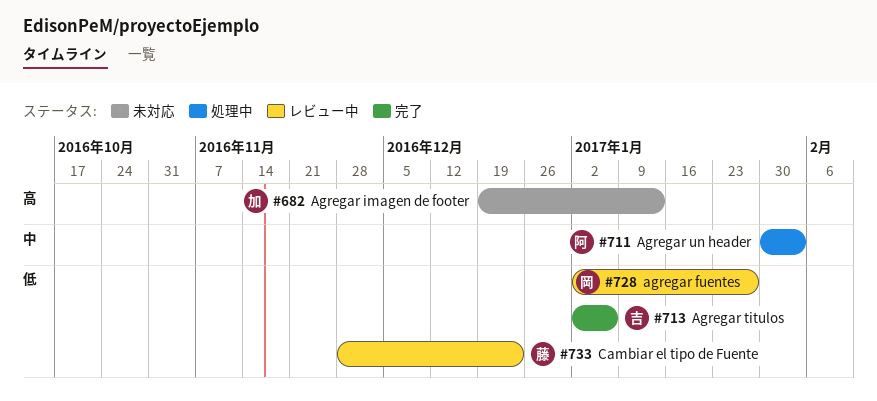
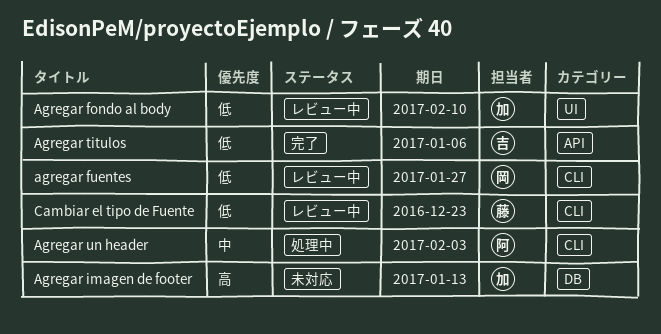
Agregar fondo al body: none -> present

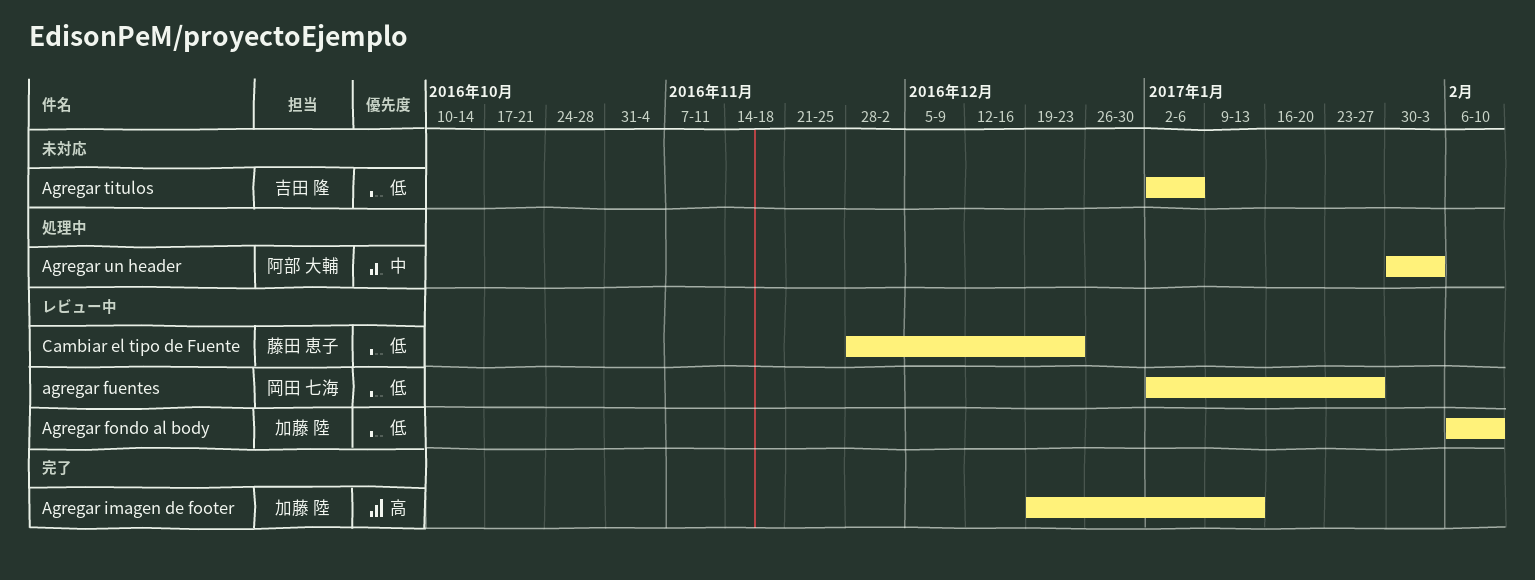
Agregar imagen de footer, status: 未対応 -> 完了
Agregar titulos, status: 完了 -> 未対応

